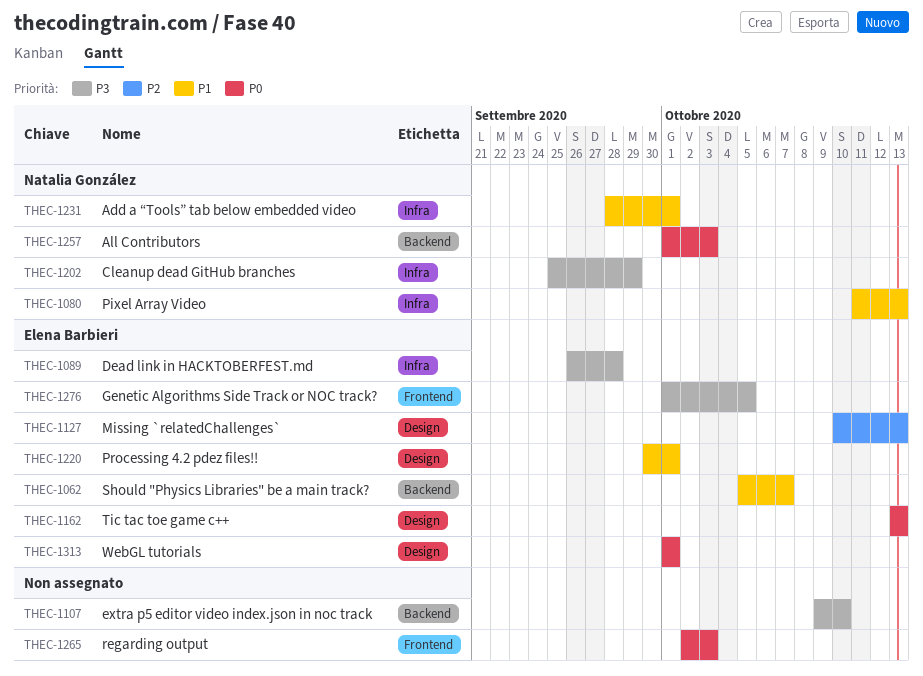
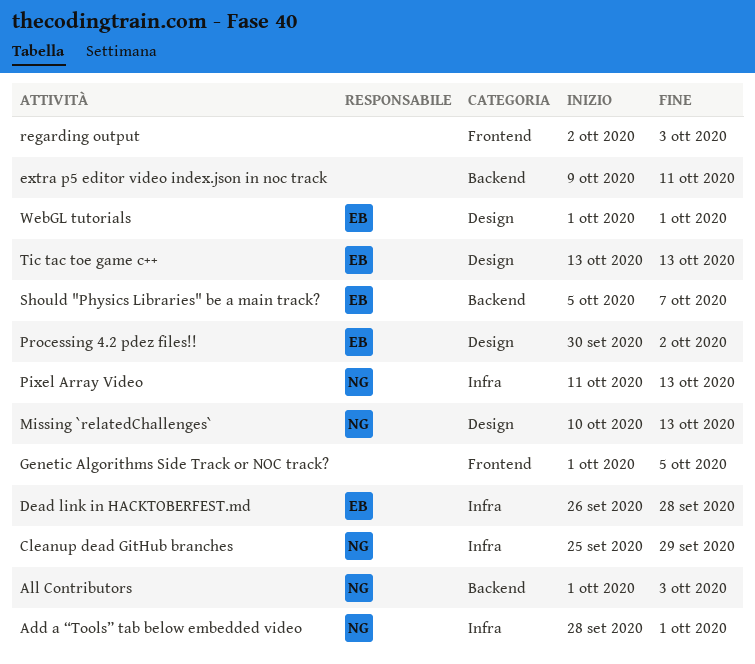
extra p5 editor video index.json in noc track, due: Oct 10 -> Oct 11
Genetic Algorithms Side Track or NOC track?, owner: Elena Barbieri -> none
Missing `relatedChallenges`, owner: Elena Barbieri -> Natalia González
Processing 4.2 pdez files!!, due: Oct 1 -> Oct 2

